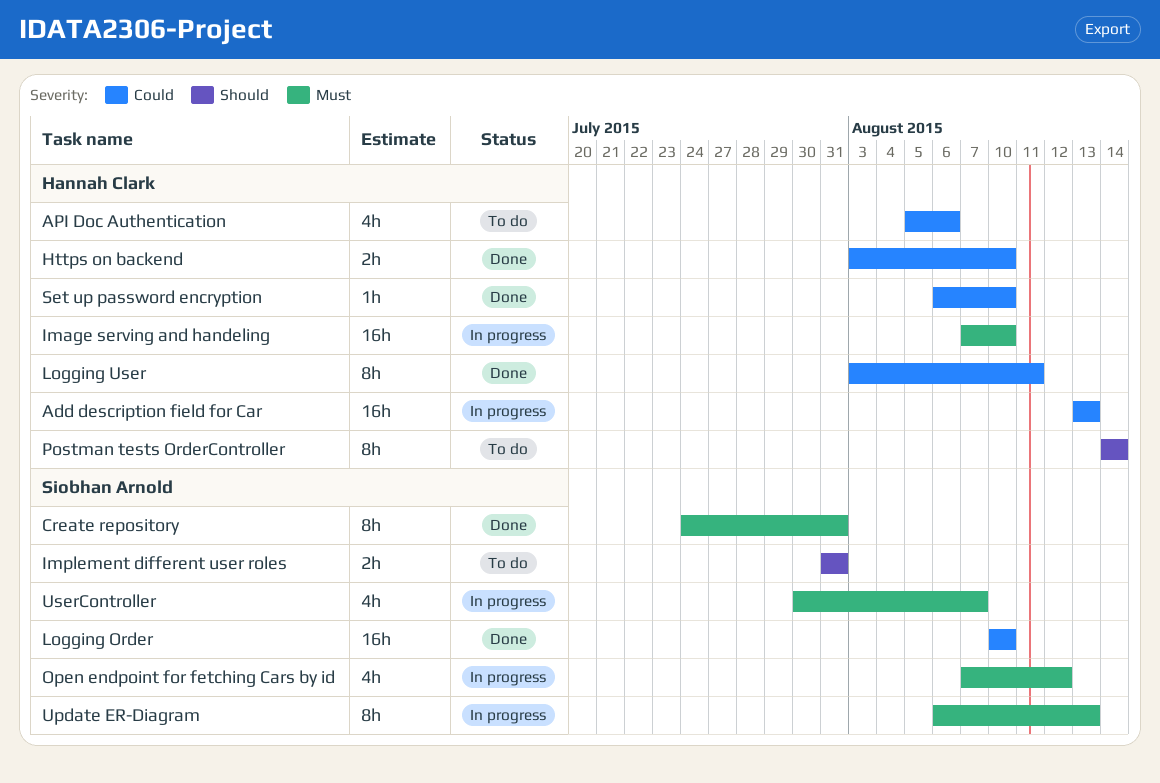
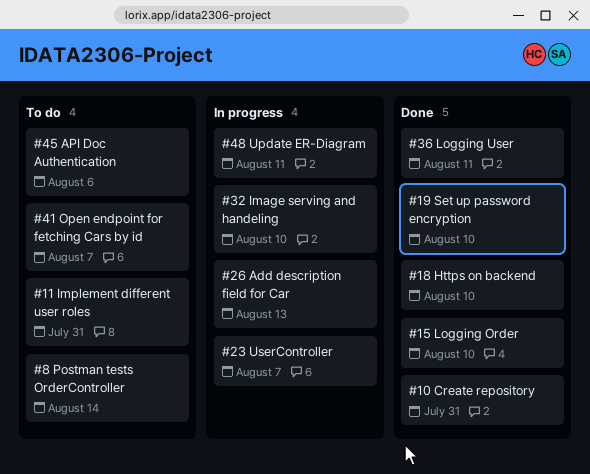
Open endpoint for fetching Cars by id, status: In progress -> To do
Open endpoint for fetching Cars by id, due: Aug 12 -> Aug 7
Update ER-Diagram, due: Aug 13 -> Aug 11

